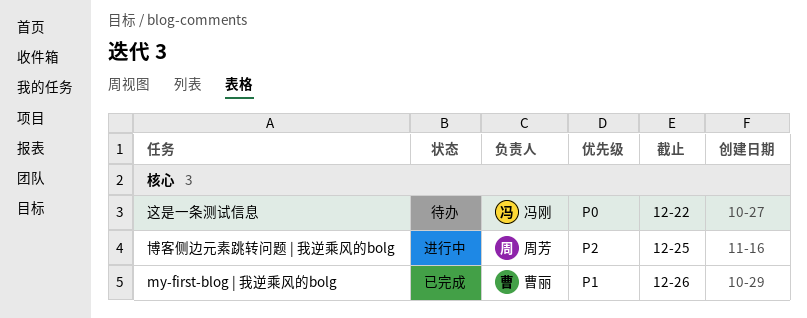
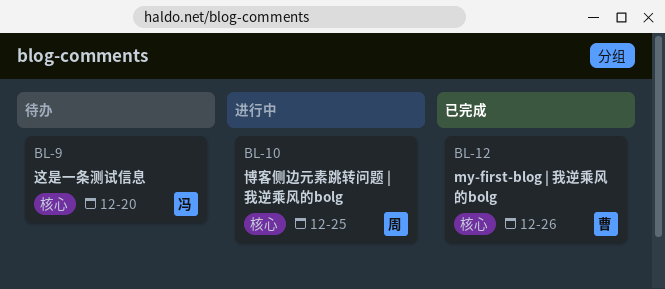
这是一条测试信息, due: Dec 22 -> Dec 20

